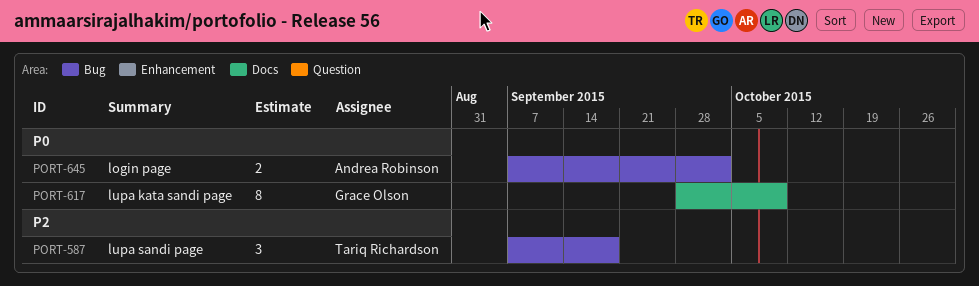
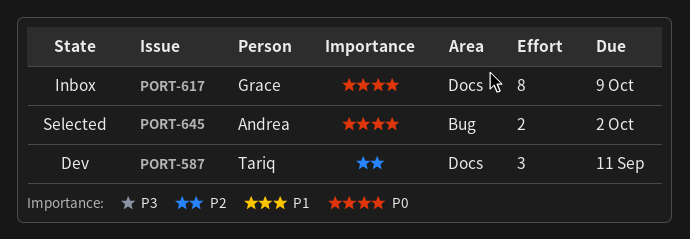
PORT-587, label: Bug -> Docs
PORT-587, due: Sep 18 -> Sep 11

